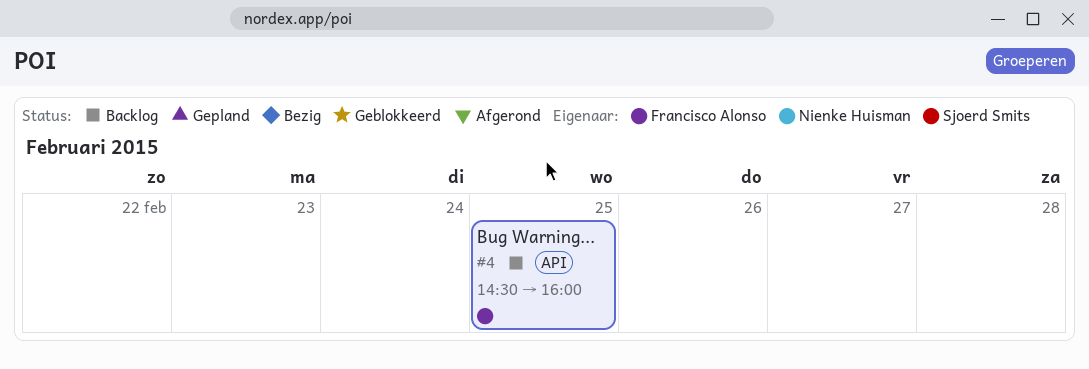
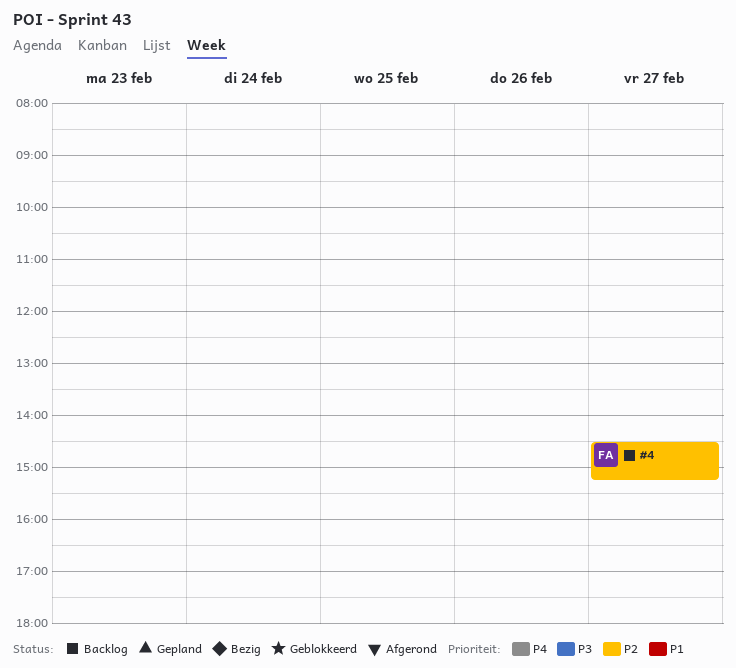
#4, day: Feb 25 -> Feb 27
#4, ends: 16:00 -> 15:15

